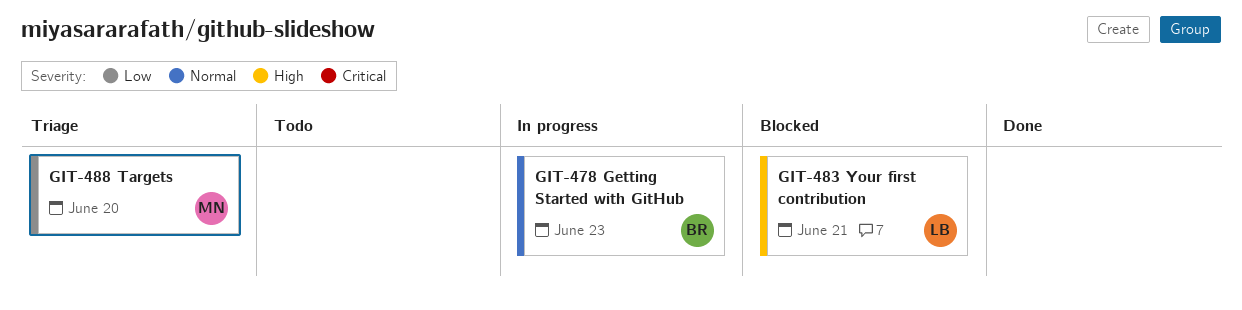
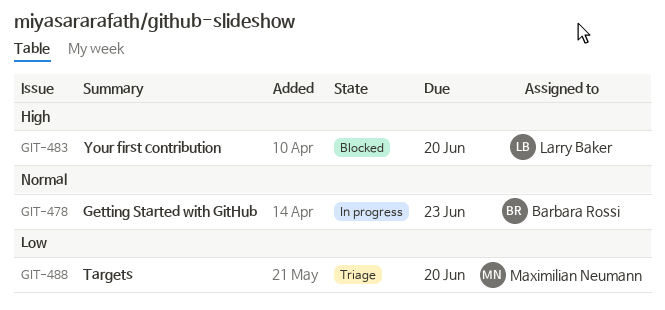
GIT-483, due: Jun 21 -> Jun 20

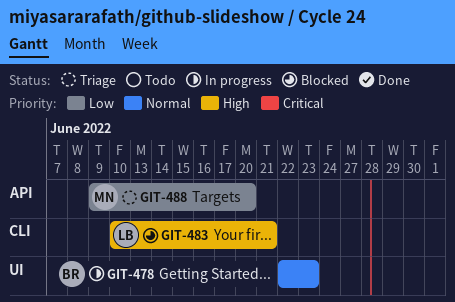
GIT-483, due: Jun 20 -> Jun 21

